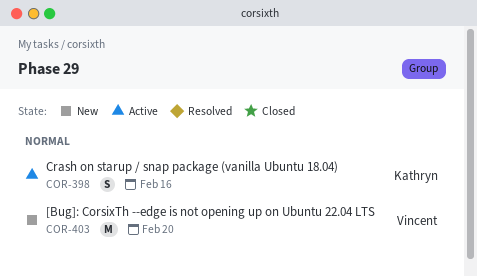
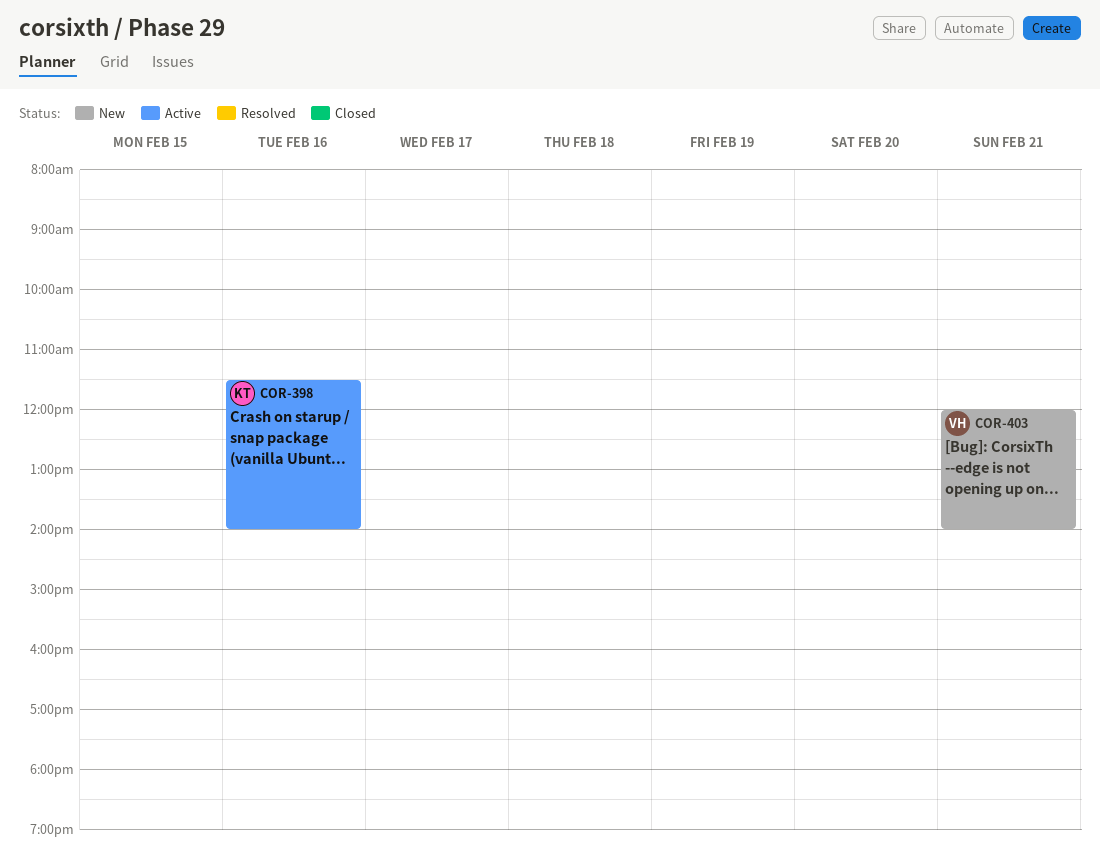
COR-403, day: Feb 20 -> Feb 21

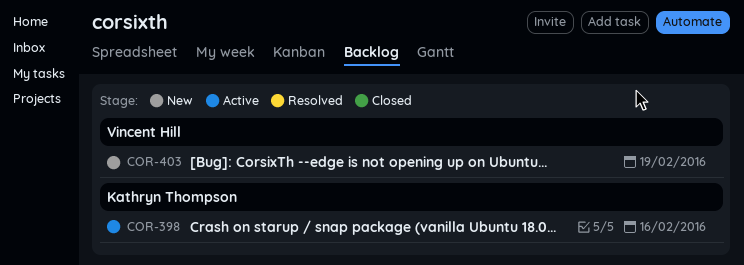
COR-403, day: Feb 21 -> Feb 19

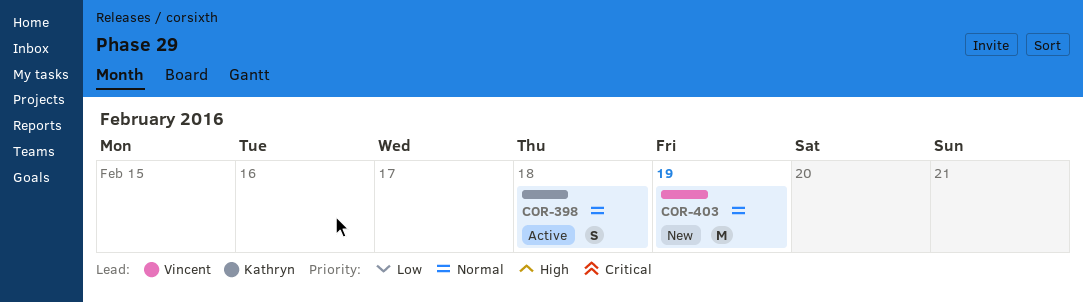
COR-398, day: Feb 16 -> Feb 18

